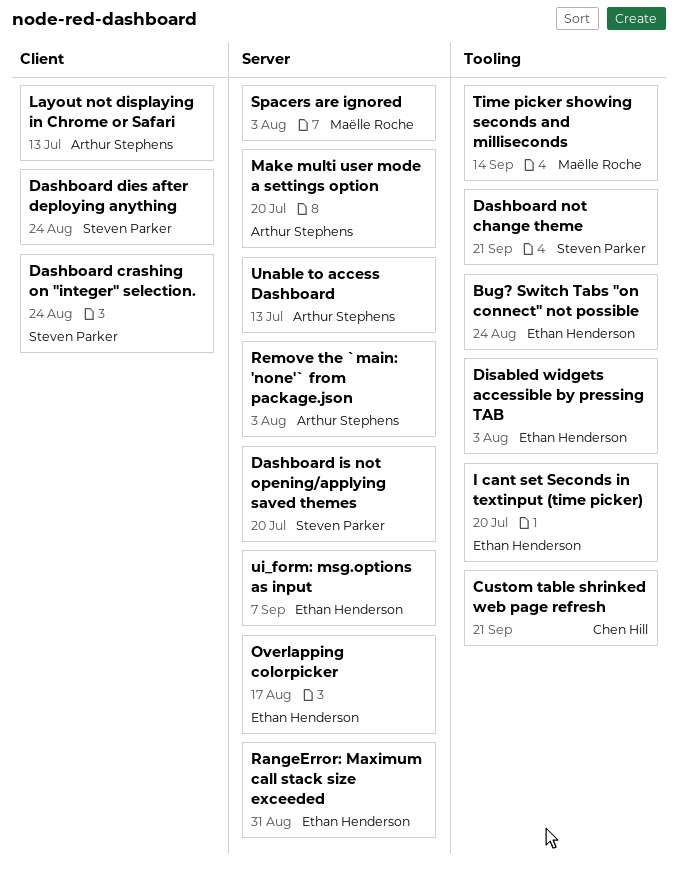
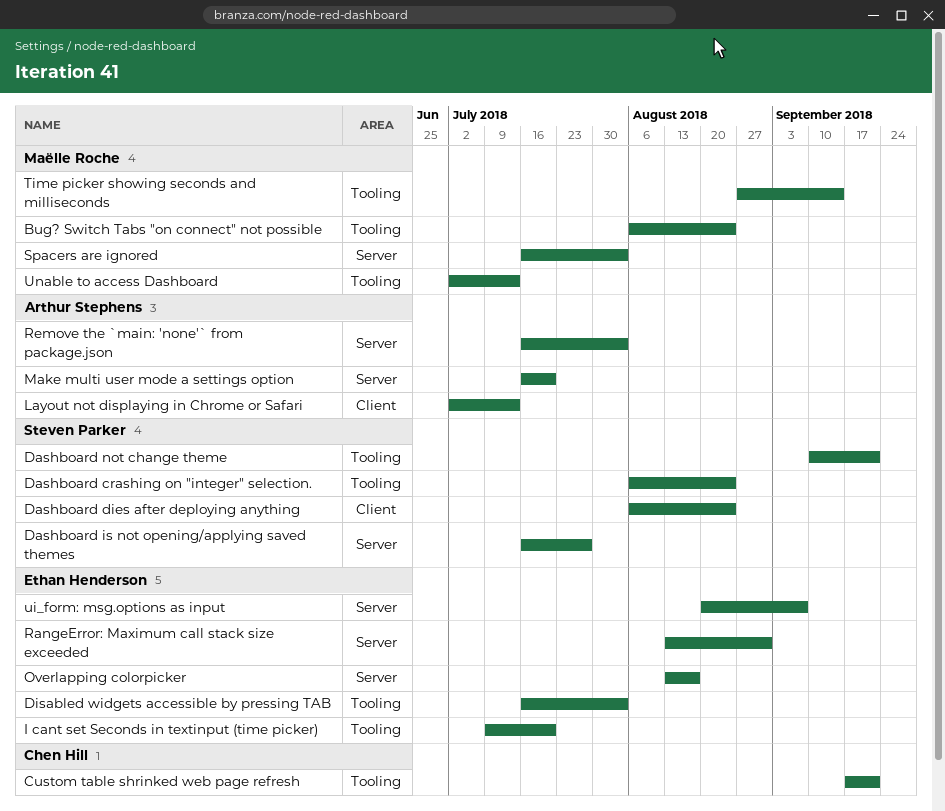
Bug? Switch Tabs "on connect" not possible, owner: Ethan Henderson -> Maëlle Roche
Dashboard crashing on "integer" selection., label: Client -> Tooling
Dashboard is not opening/applying saved themes, due: Jul 20 -> Jul 27
Unable to access Dashboard, owner: Arthur Stephens -> Maëlle Roche
Unable to access Dashboard, label: Server -> Tooling

